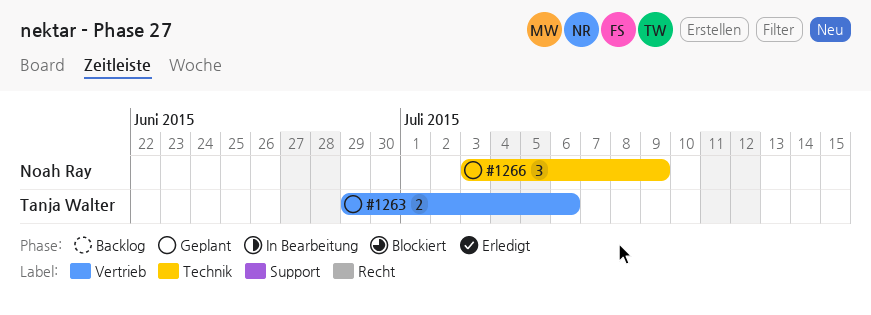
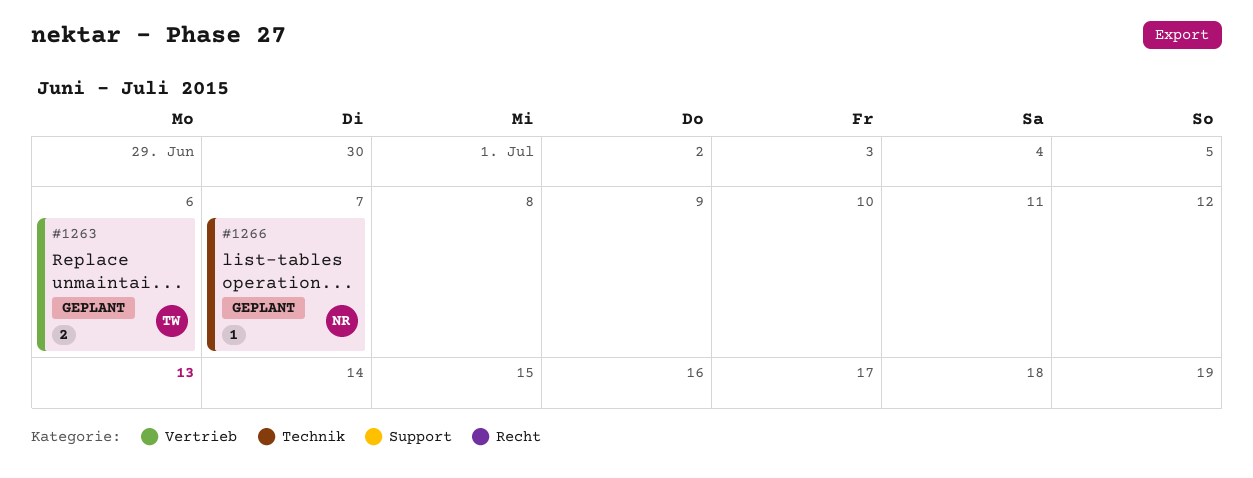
#1266, estimate: 3 -> 1
#1266, due: Jul 9 -> Jul 7

